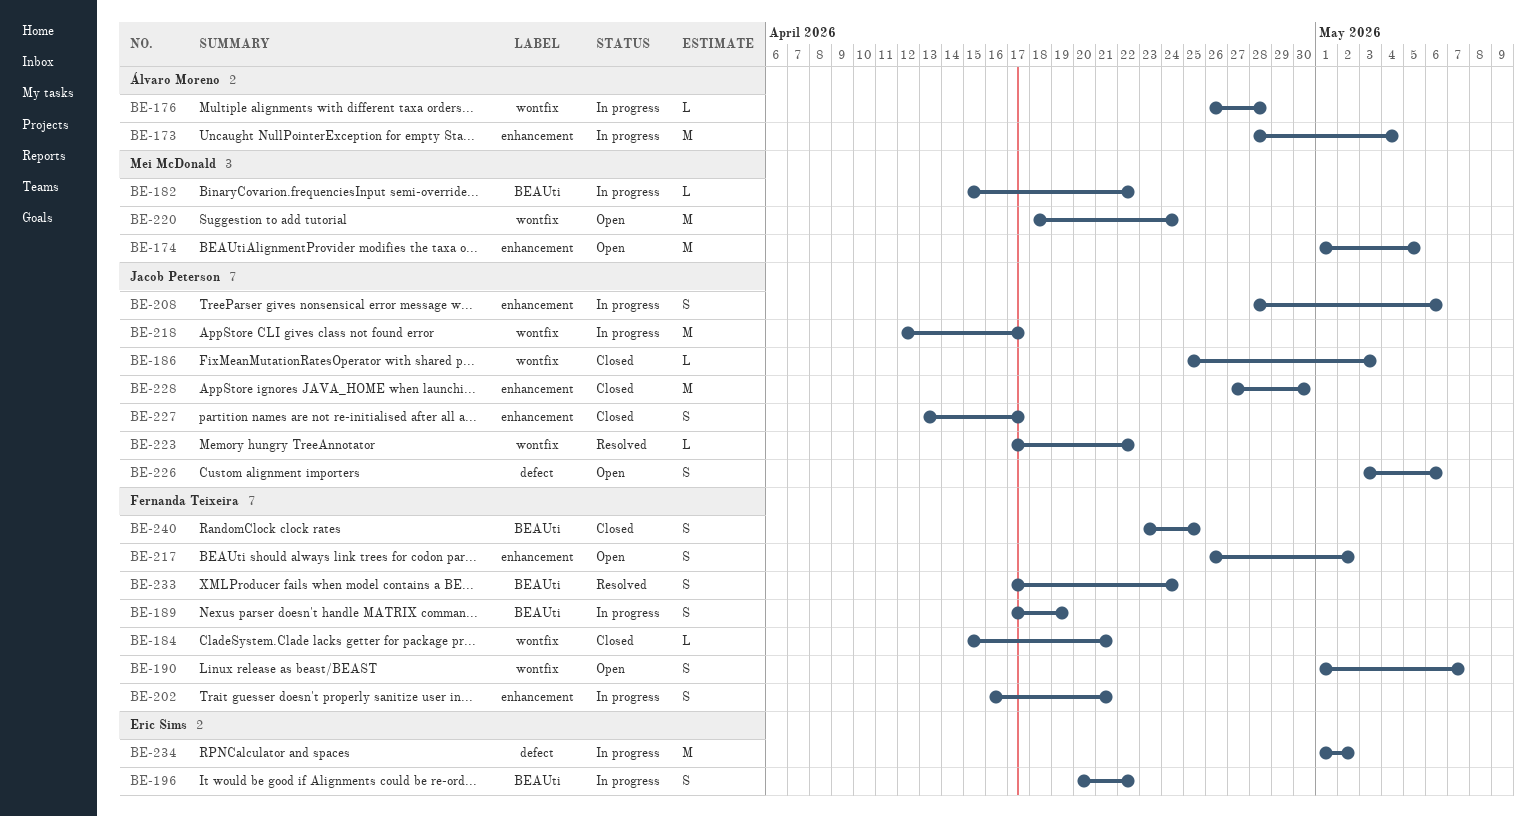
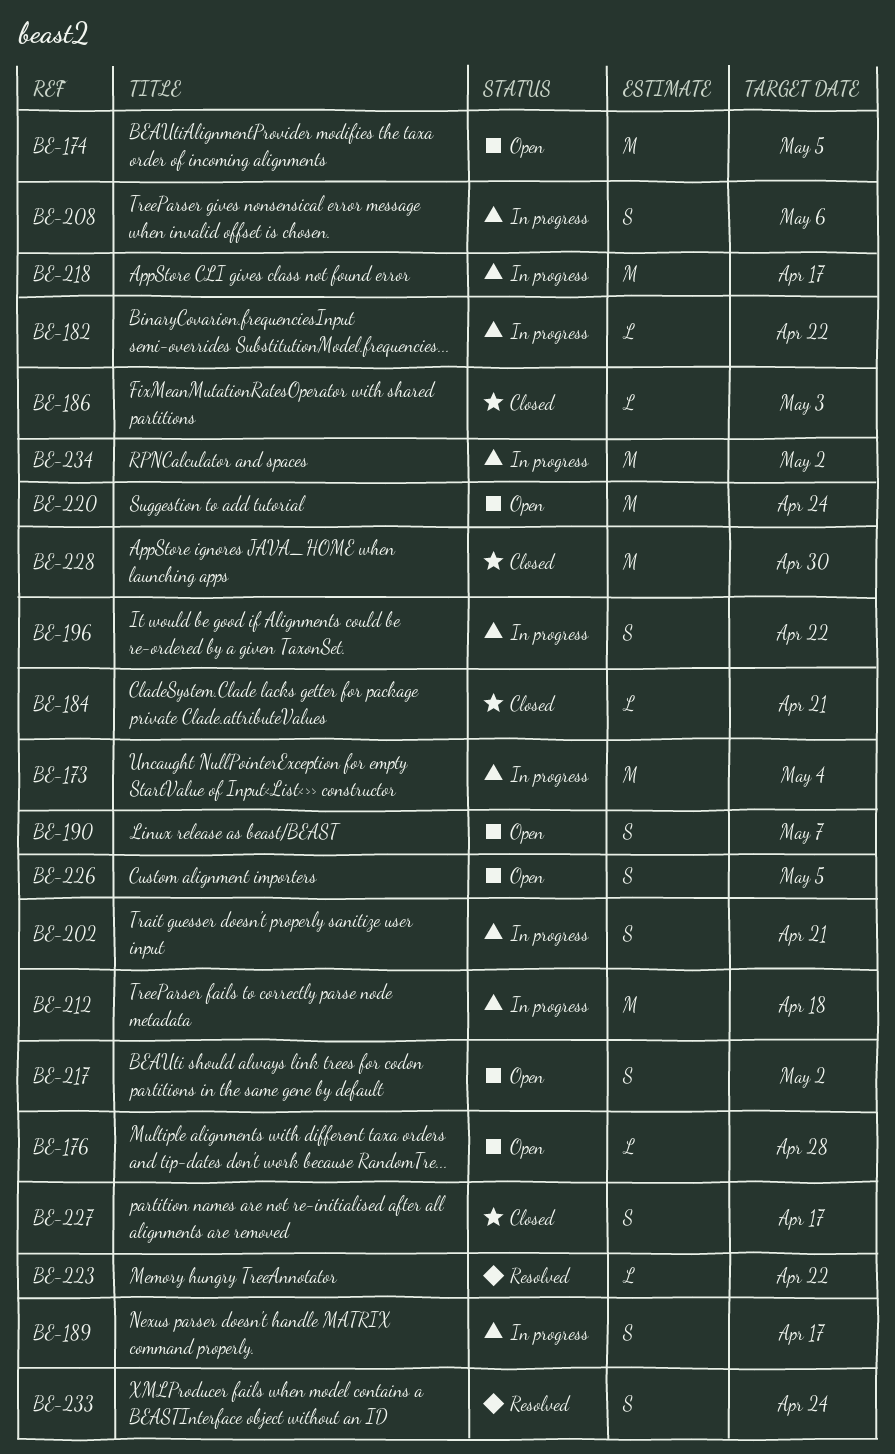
BE-176, status: In progress -> Open
BE-189, due: Apr 19 -> Apr 17
BE-212: none -> present
BE-226, due: May 6 -> May 5
BE-240: present -> none

